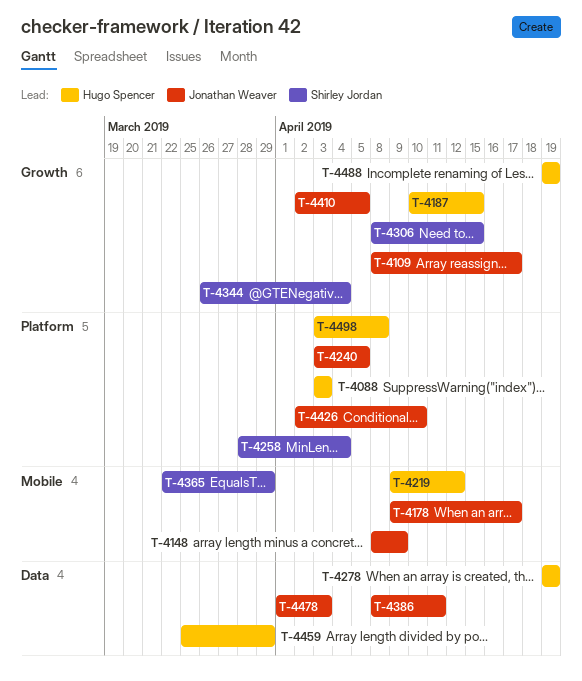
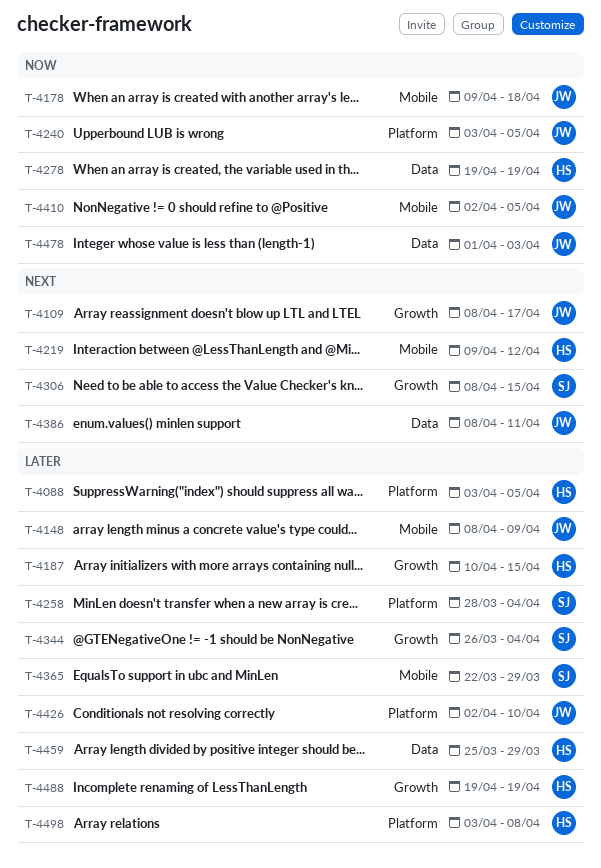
T-4088, due: Apr 3 -> Apr 5
T-4178, due: Apr 17 -> Apr 18
T-4410, label: Growth -> Mobile

